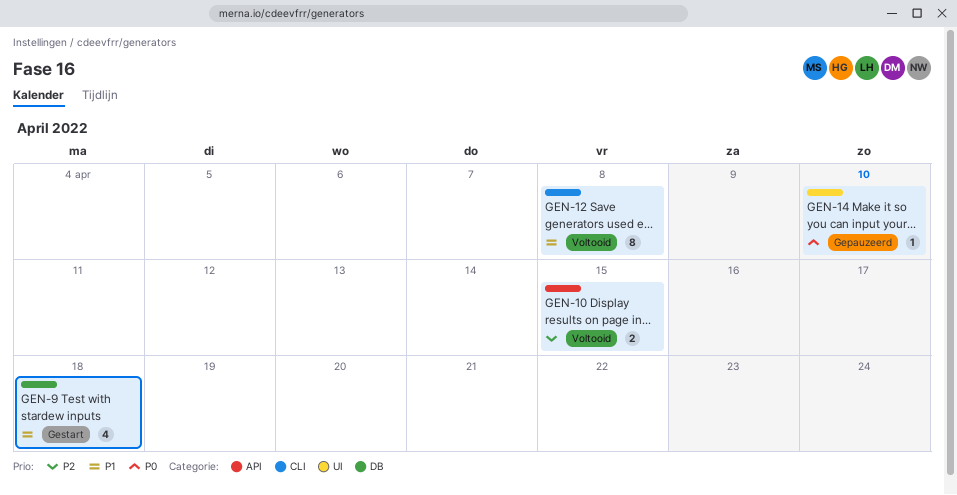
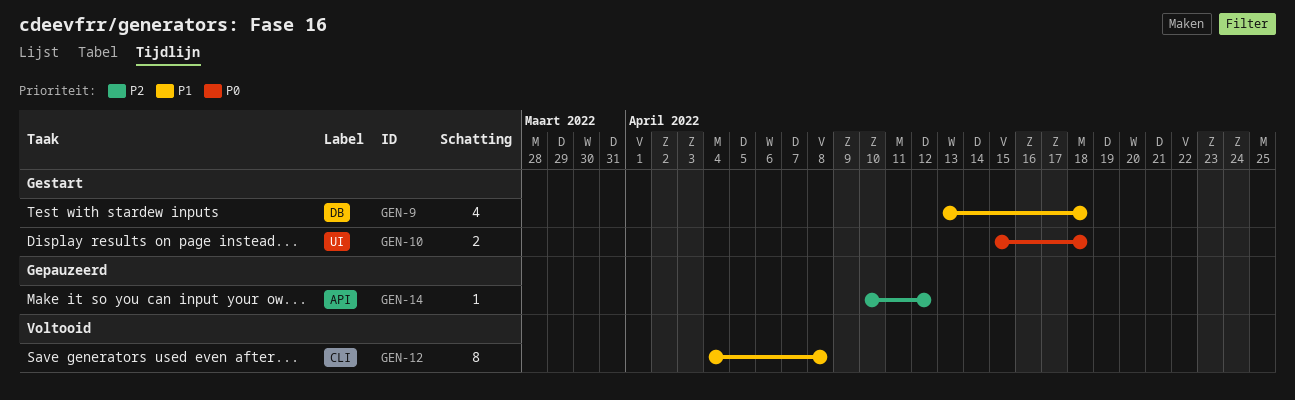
GEN-10, status: Voltooid -> Gestart
GEN-10, priority: P2 -> P0
GEN-10, label: API -> UI
GEN-10, due: Apr 15 -> Apr 18
GEN-14, priority: P0 -> P2
GEN-14, label: UI -> API
GEN-14, due: Apr 10 -> Apr 12

